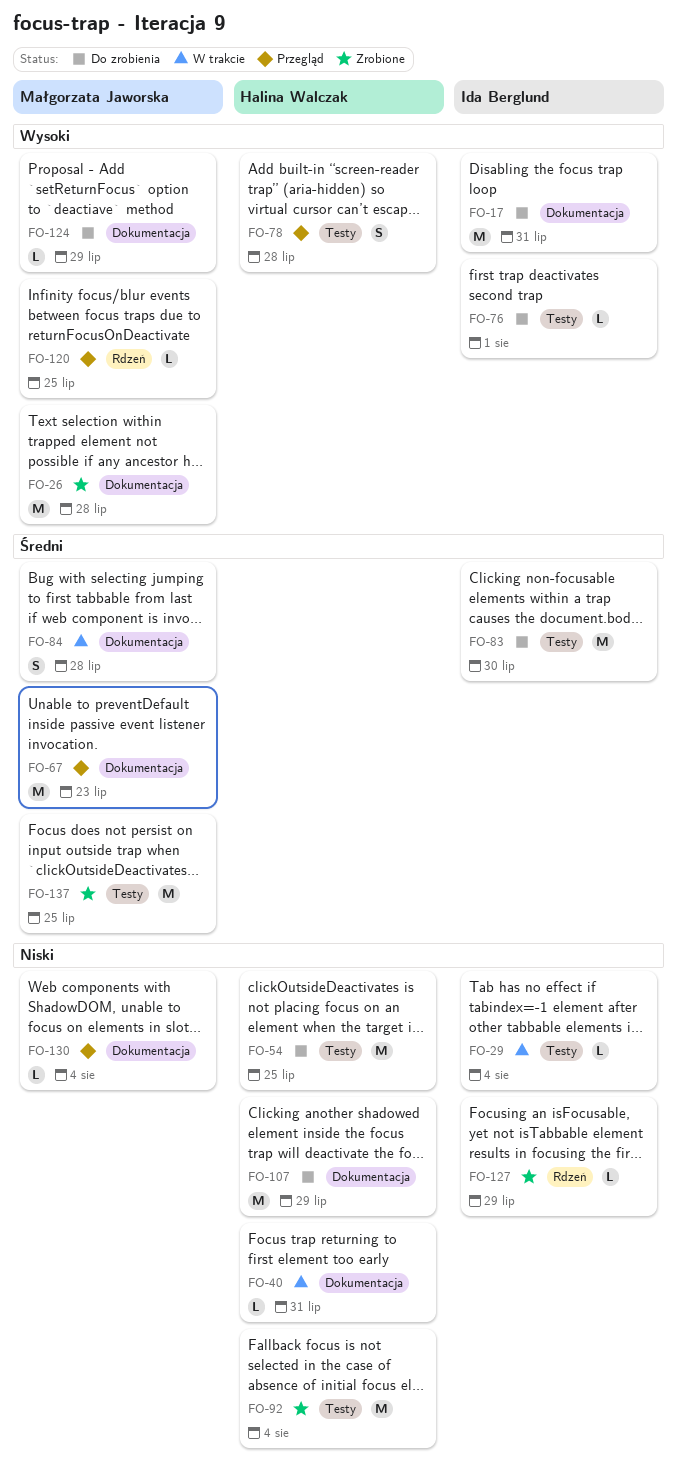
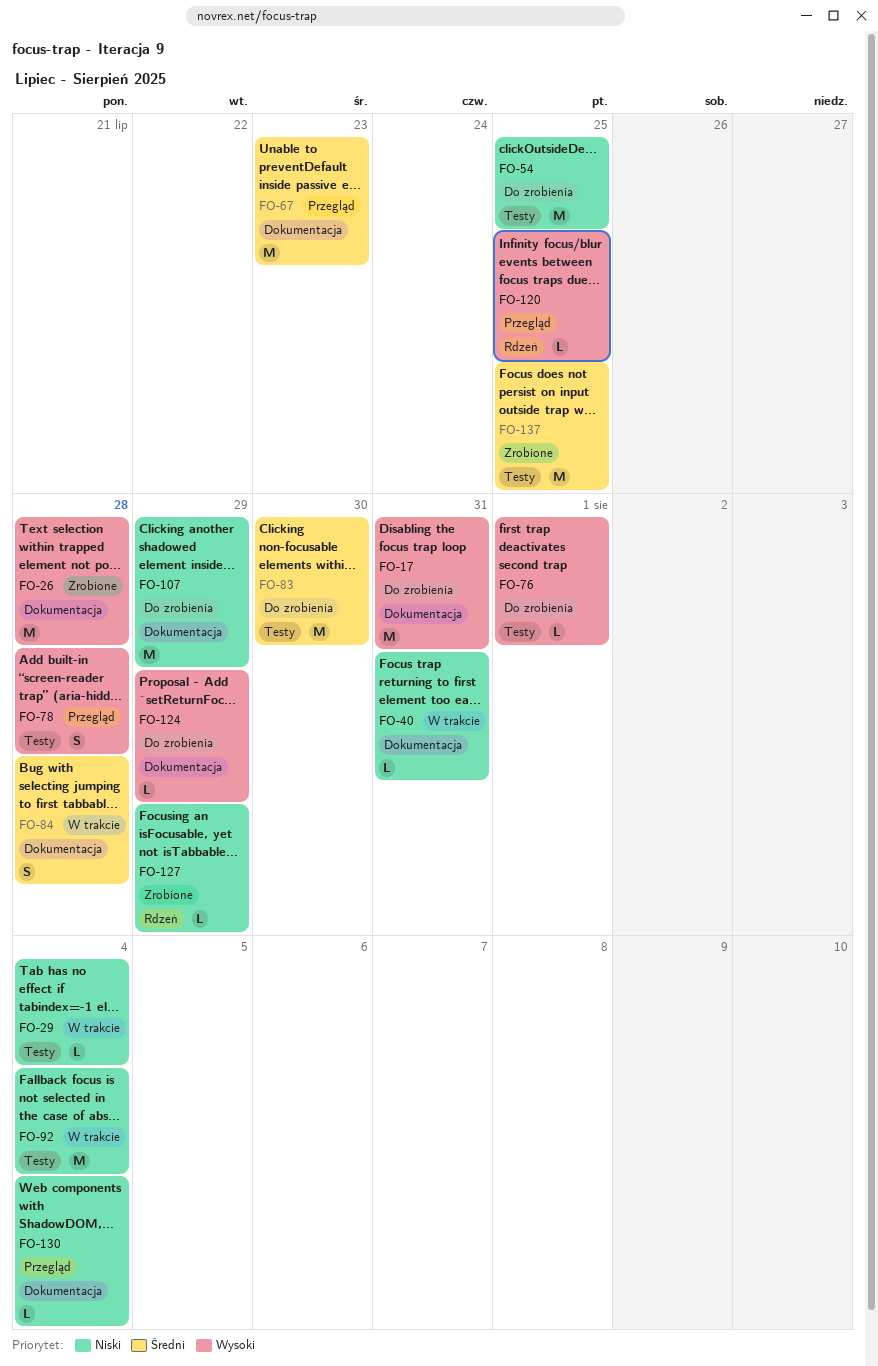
FO-92, status: Zrobione -> W trakcie

